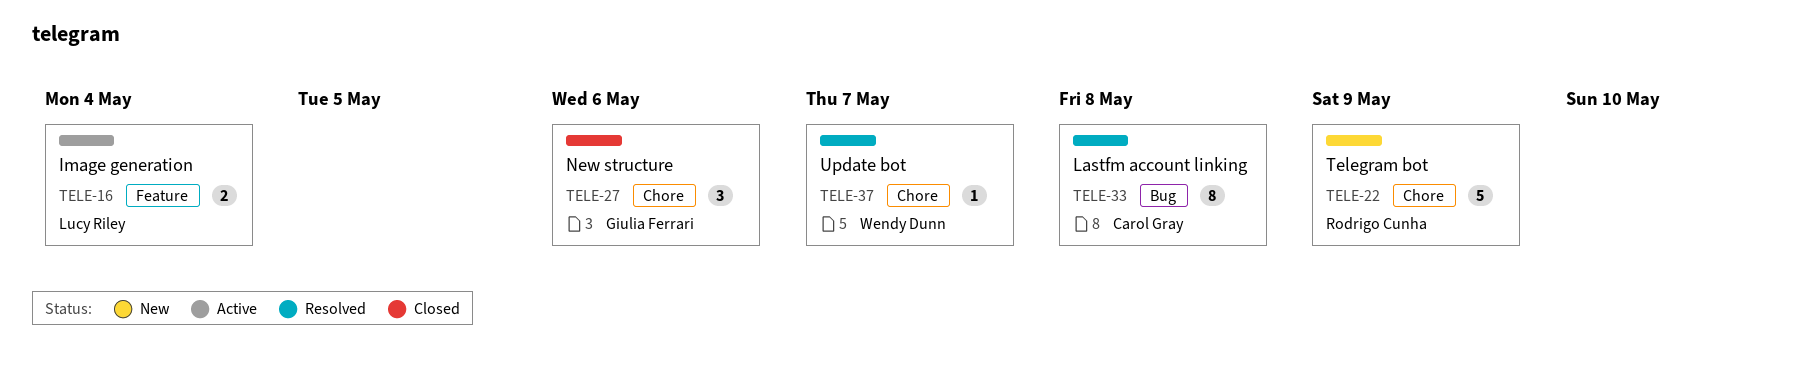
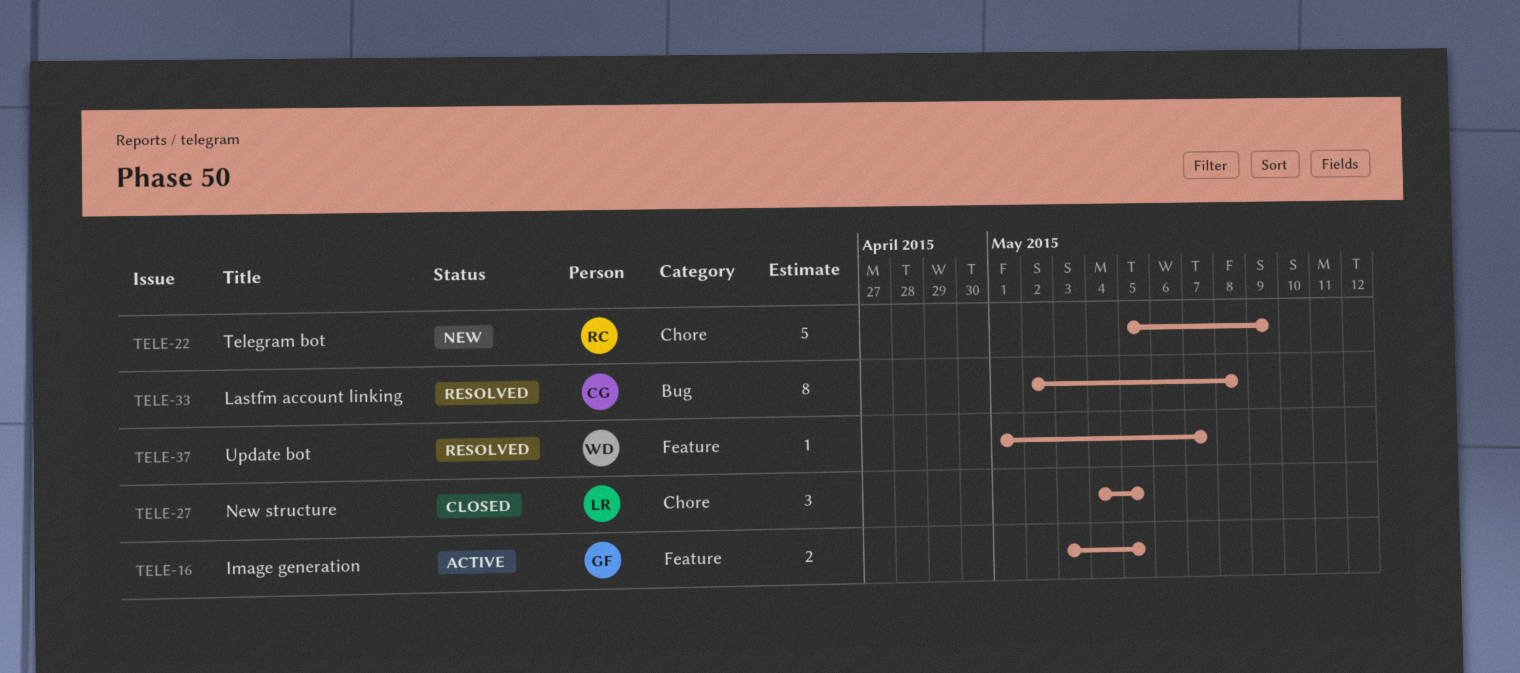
TELE-16, owner: Lucy Riley -> Giulia Ferrari
TELE-16, due: May 4 -> May 5
TELE-27, owner: Giulia Ferrari -> Lucy Riley
TELE-27, due: May 6 -> May 5
TELE-37, label: Chore -> Feature

